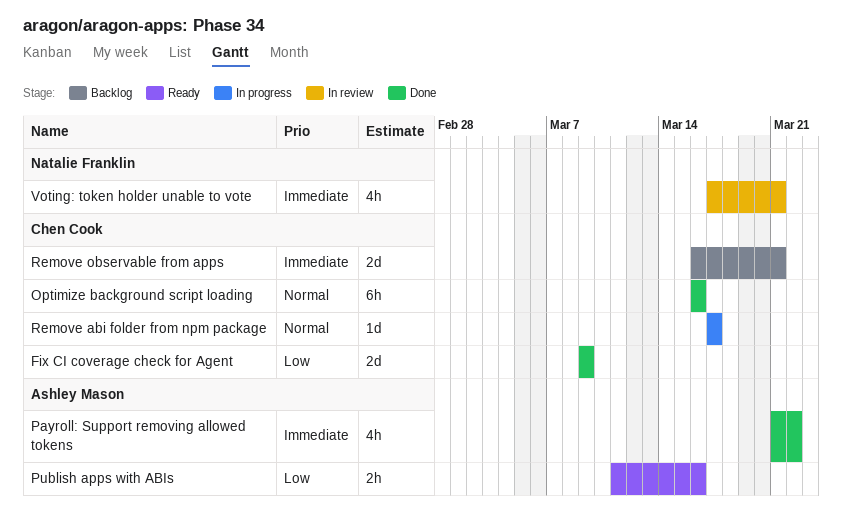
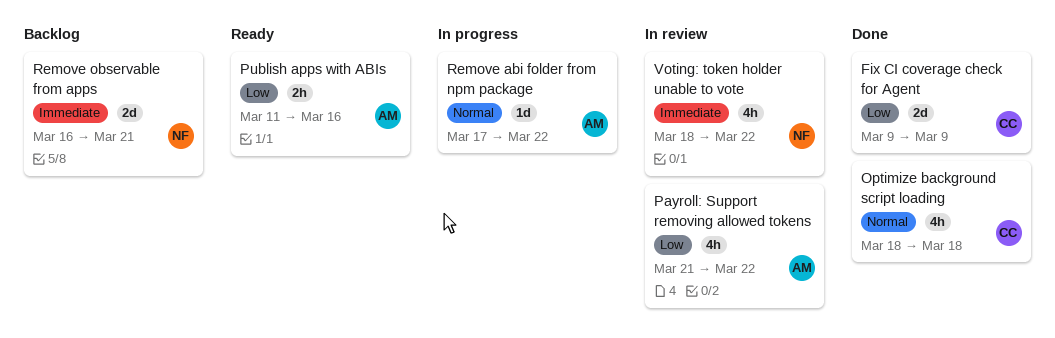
Optimize background script loading, estimate: 6h -> 4h
Optimize background script loading, start: Mar 16 -> Mar 18
Optimize background script loading, due: Mar 16 -> Mar 18
Payroll: Support removing allowed tokens, status: Done -> In review
Payroll: Support removing allowed tokens, priority: Immediate -> Low
Remove abi folder from npm package, owner: Chen Cook -> Ashley Mason
Remove abi folder from npm package, due: Mar 17 -> Mar 22
Remove observable from apps, owner: Chen Cook -> Natalie Franklin
Voting: token holder unable to vote, start: Mar 17 -> Mar 18
Voting: token holder unable to vote, due: Mar 21 -> Mar 22

